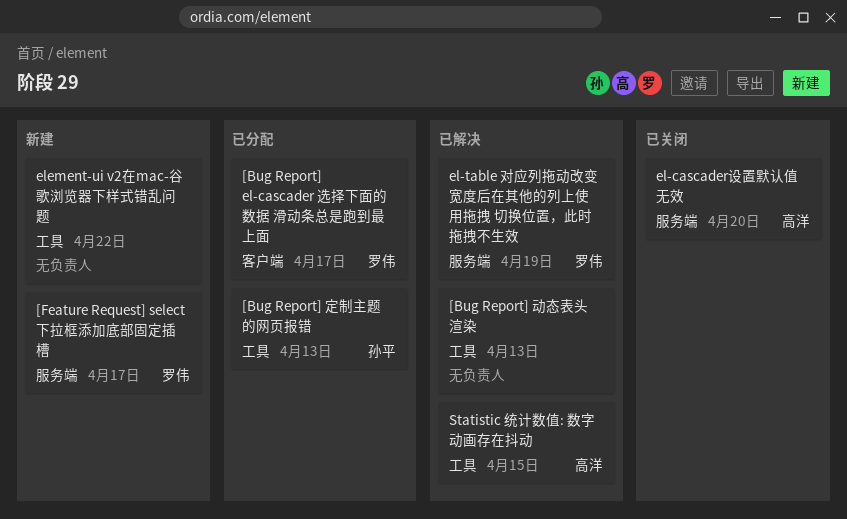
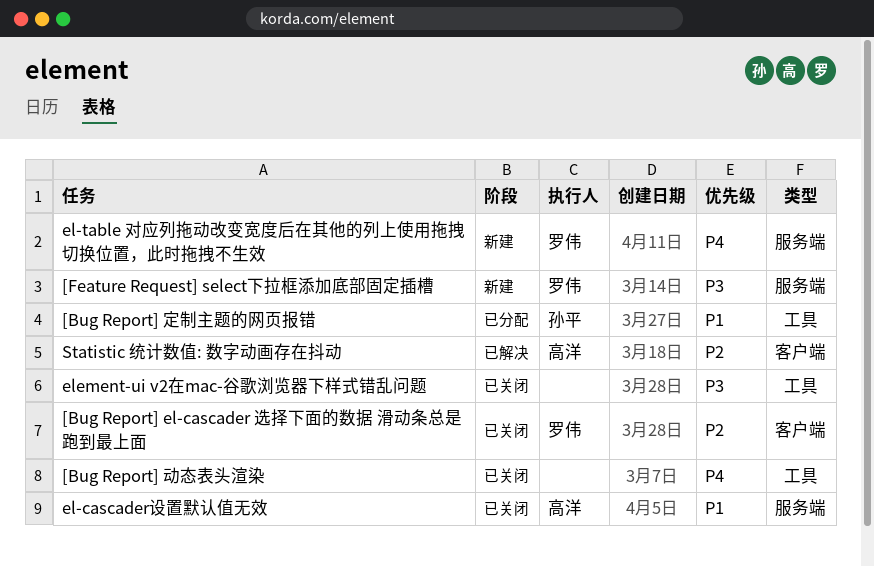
[Bug Report] el-cascader 选择下面的数据 滑动条总是跑到最上面, status: 已分配 -> 已关闭
[Bug Report] 动态表头渲染, status: 已解决 -> 已关闭
el-table 对应列拖动改变宽度后在其他的列上使用拖拽 切换位置，此时拖拽不生效, status: 已解决 -> 新建
element-ui v2在mac-谷歌浏览器下样式错乱问题, status: 新建 -> 已关闭
Statistic 统计数值: 数字动画存在抖动, label: 工具 -> 客户端

